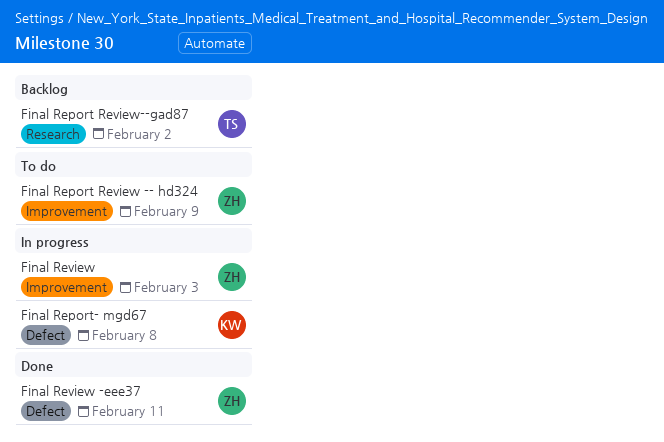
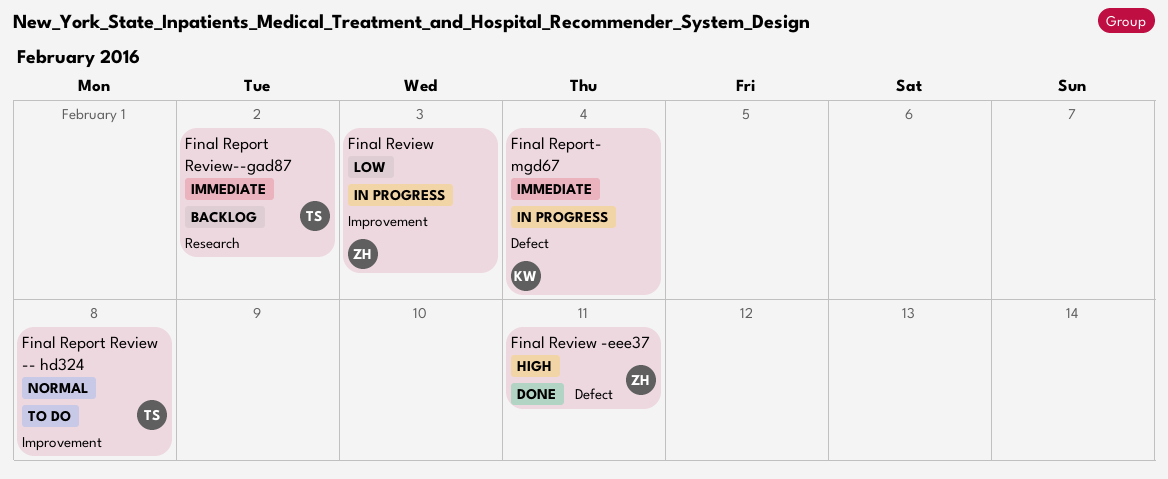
Final Report Review -- hd324, owner: ZH -> TS
Final Report Review -- hd324, due: Feb 9 -> Feb 8
Final Report- mgd67, due: Feb 8 -> Feb 4

